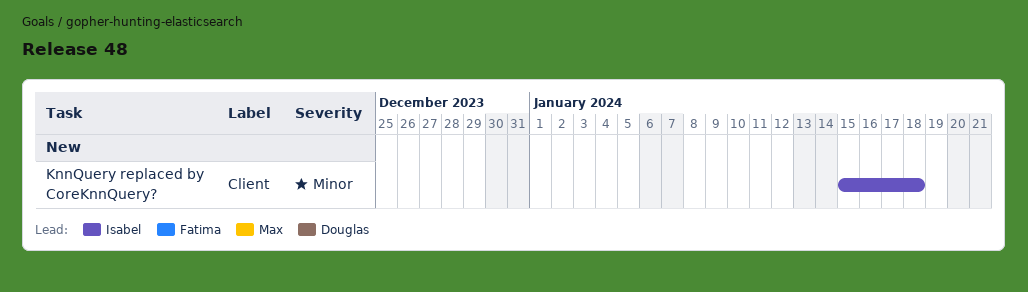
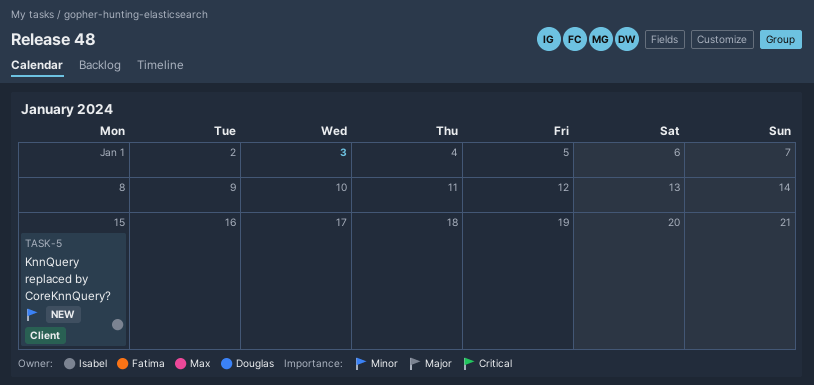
KnnQuery replaced by CoreKnnQuery?, due: Jan 18 -> Jan 15

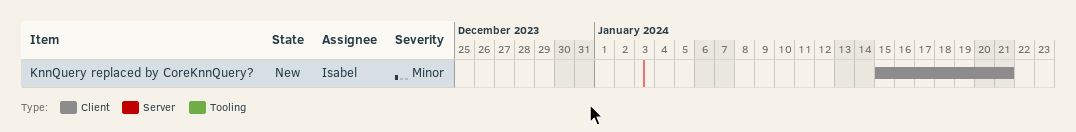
KnnQuery replaced by CoreKnnQuery?, due: Jan 15 -> Jan 21

